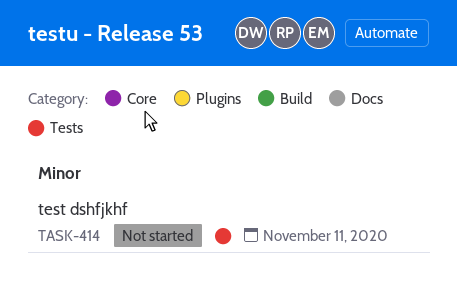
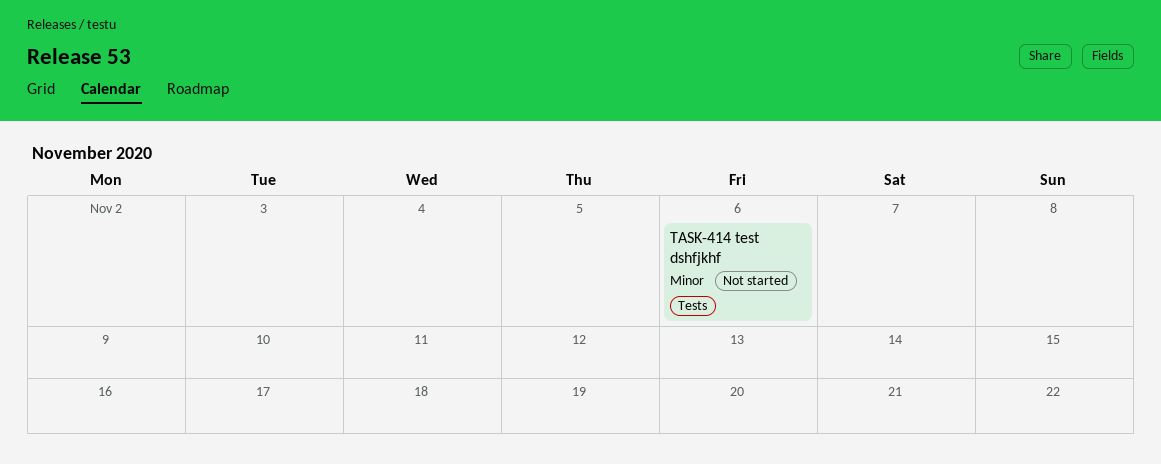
TASK-414, due: Nov 11 -> Nov 6

